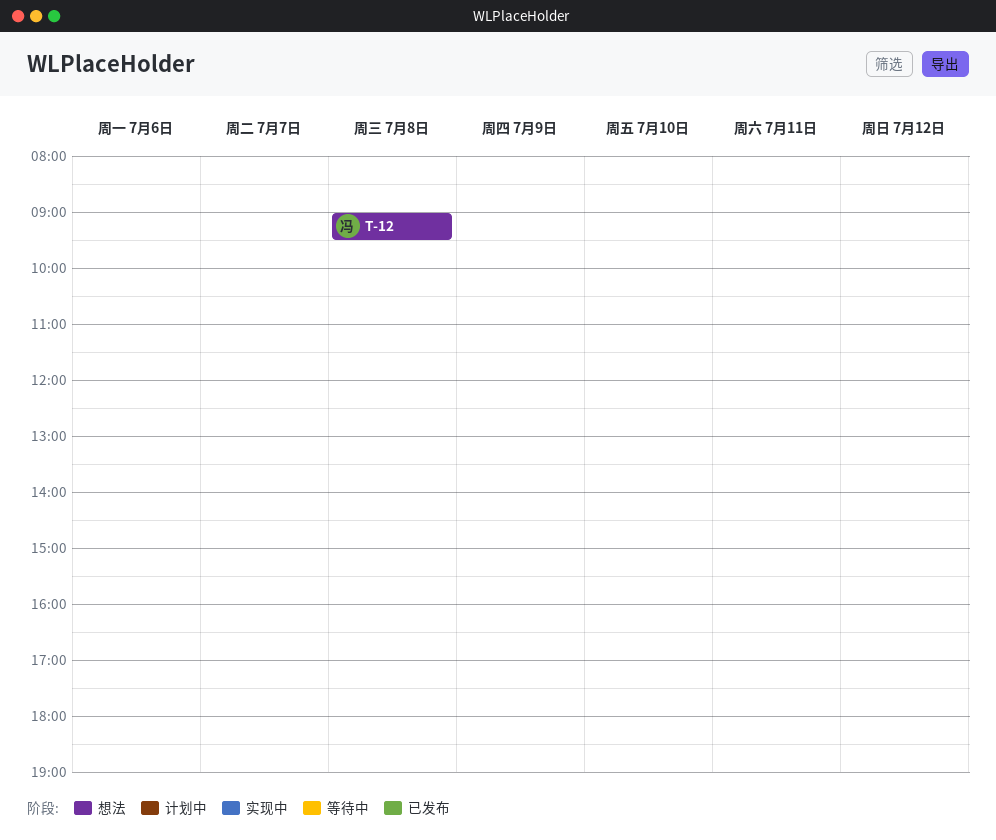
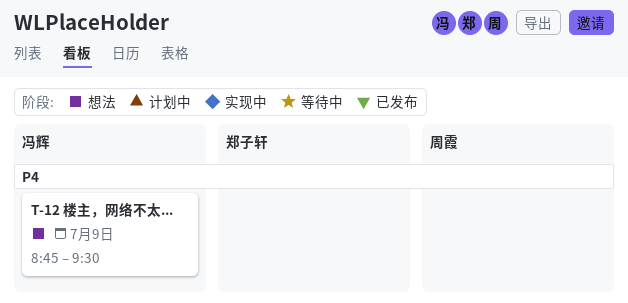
T-12, day: Jul 8 -> Jul 9
T-12, begins: 09:00 -> 08:45

